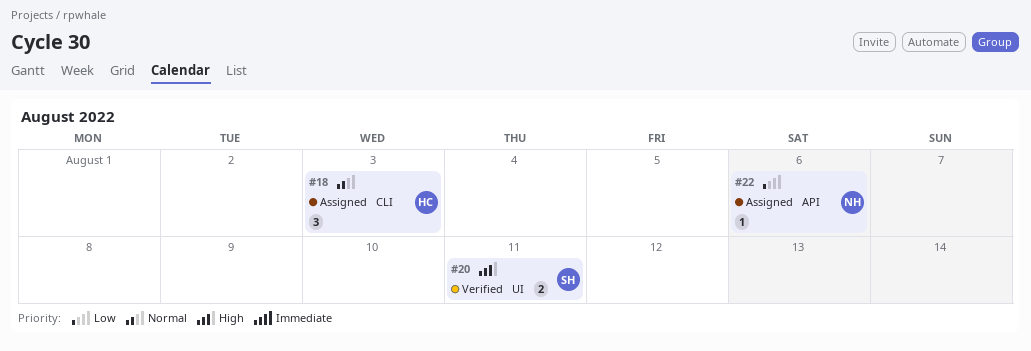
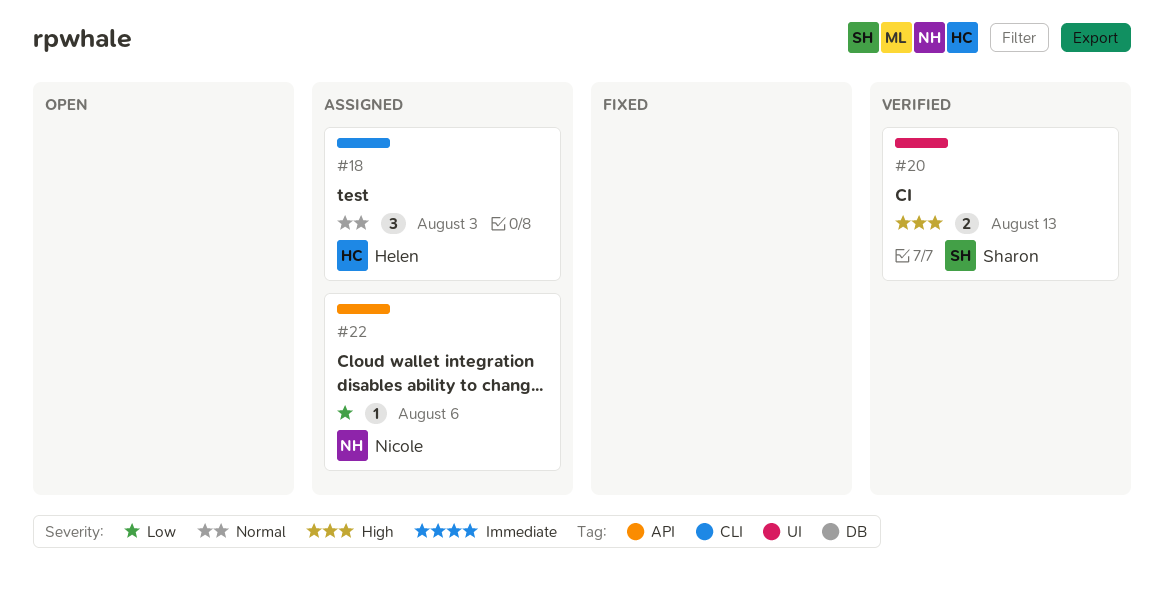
#20, due: Aug 11 -> Aug 13

